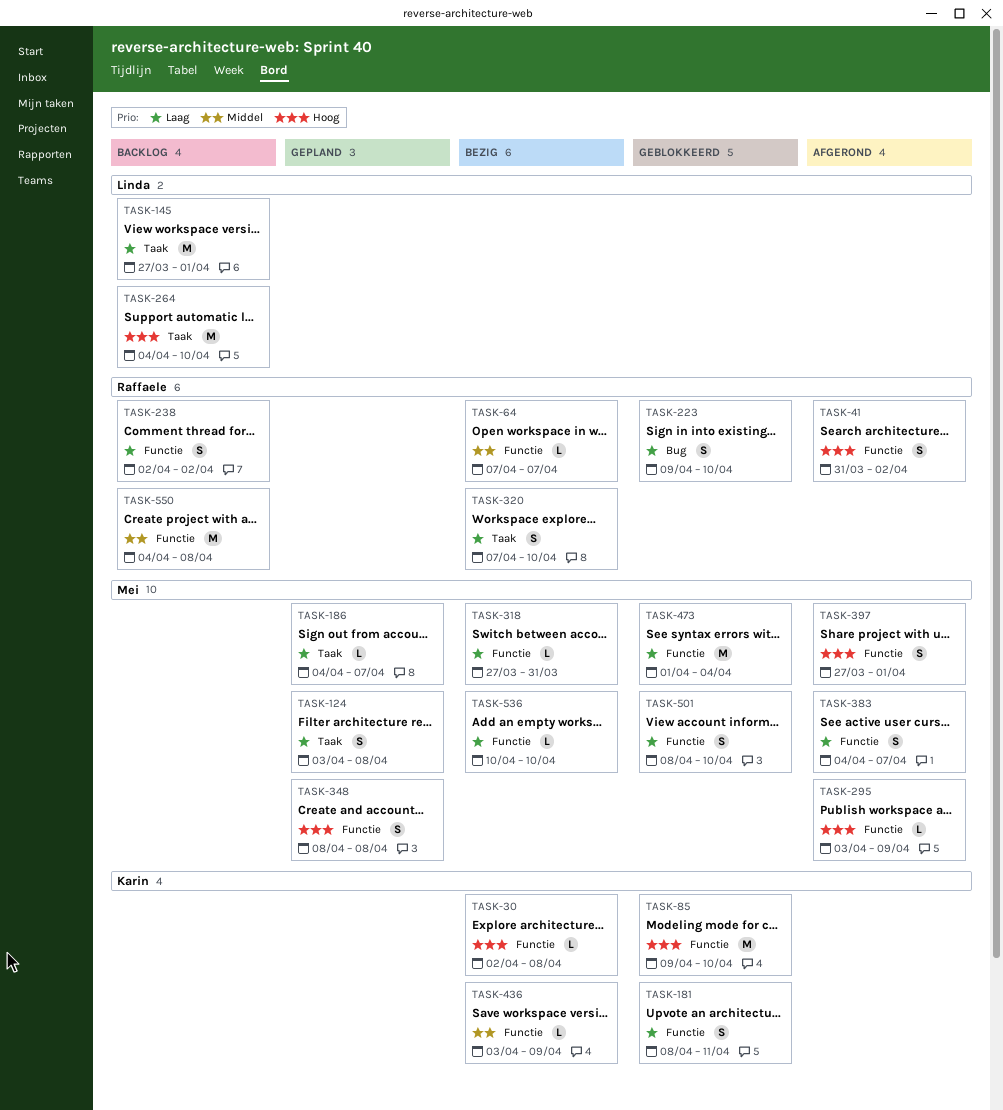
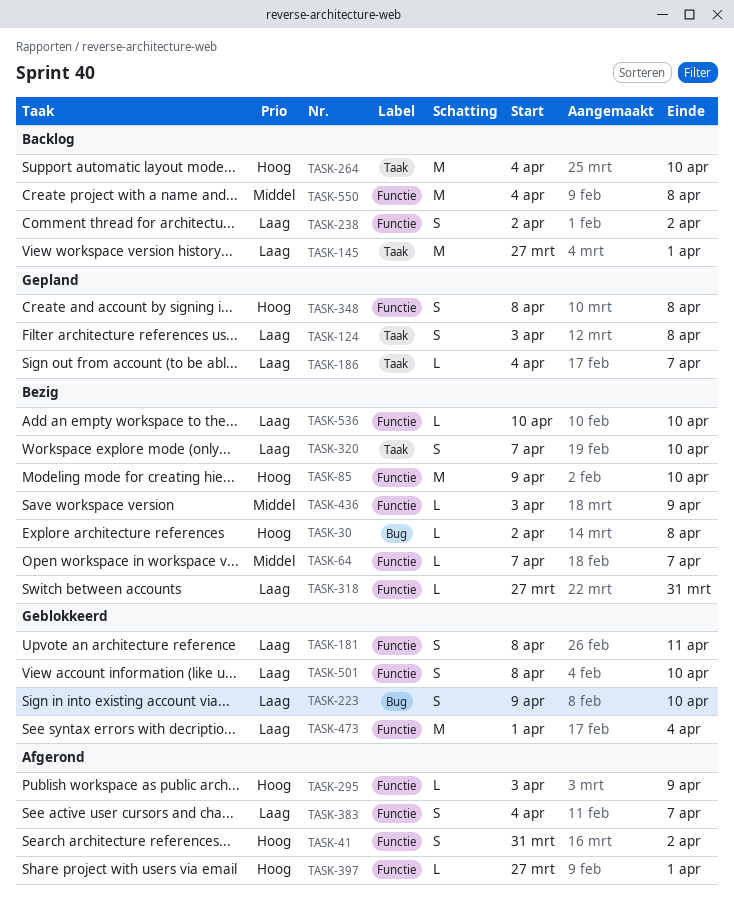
TASK-30, label: Functie -> Bug
TASK-85, status: Geblokkeerd -> Bezig
TASK-397, estimate: S -> L

